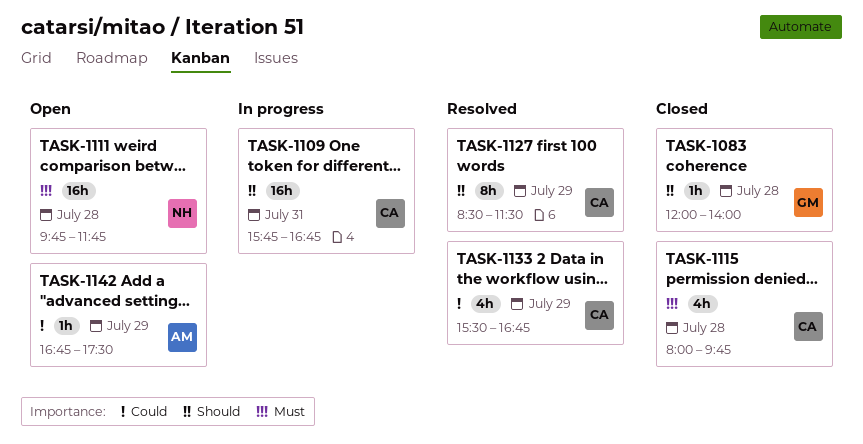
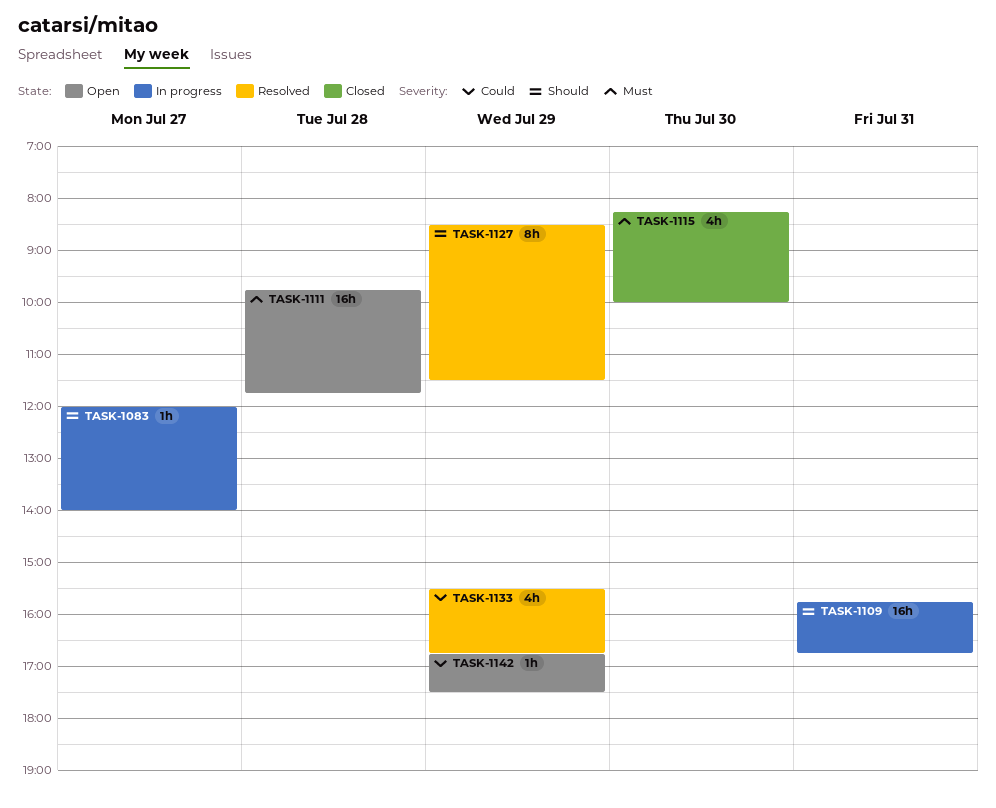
TASK-1083, status: Closed -> In progress
TASK-1083, day: Jul 28 -> Jul 27
TASK-1115, day: Jul 28 -> Jul 30
TASK-1115, begins: 08:00 -> 08:15
TASK-1115, ends: 09:45 -> 10:00

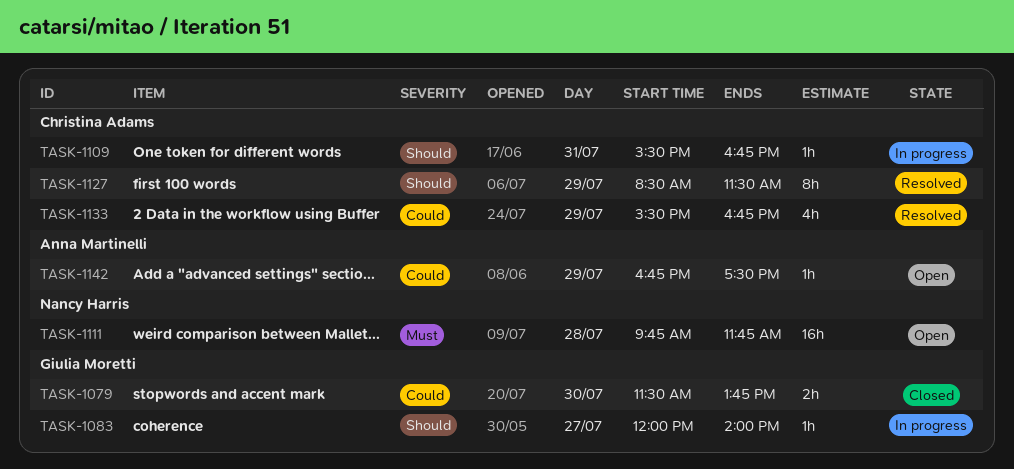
TASK-1079: none -> present
TASK-1109, estimate: 16h -> 1h
TASK-1109, begins: 15:45 -> 15:30
TASK-1115: present -> none

